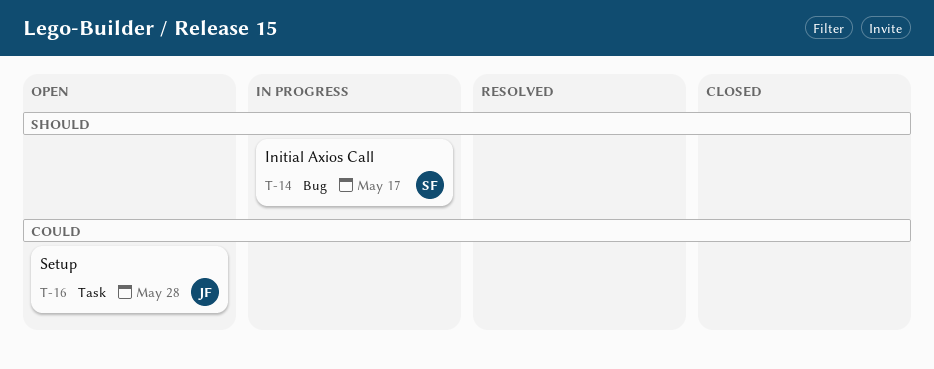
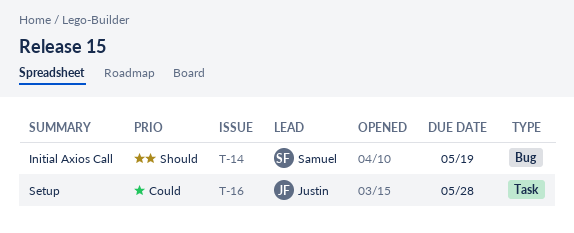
T-14, due: May 17 -> May 19

